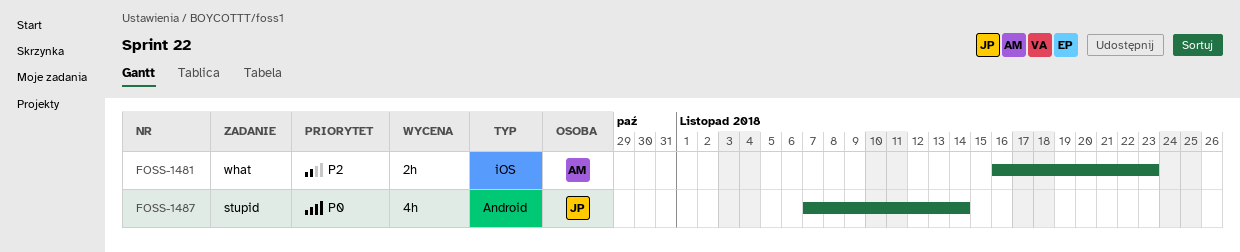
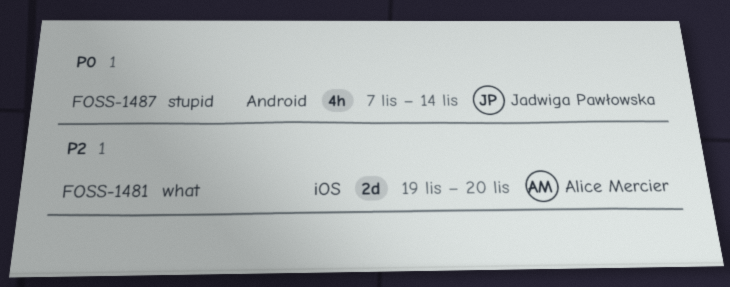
FOSS-1481, estimate: 2h -> 2d
FOSS-1481, start: Nov 16 -> Nov 19
FOSS-1481, due: Nov 23 -> Nov 20

